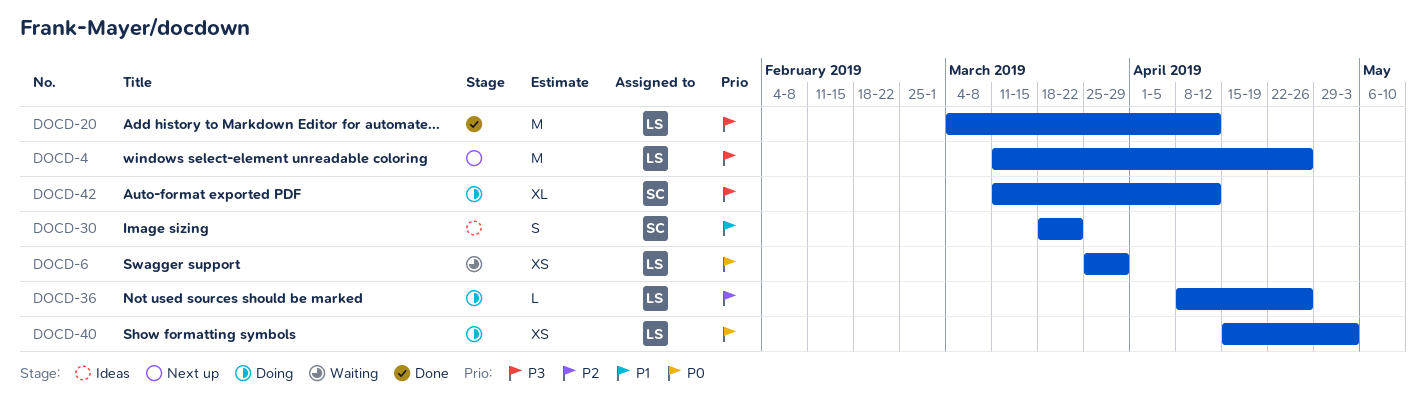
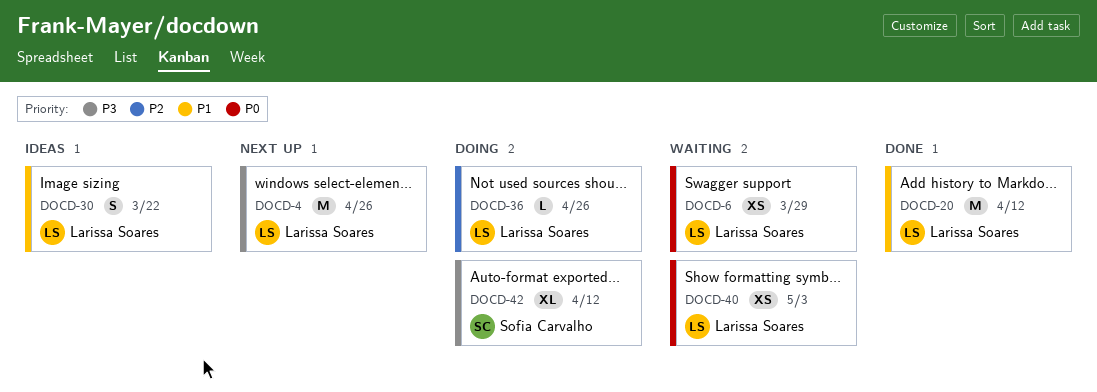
DOCD-20, priority: P3 -> P1
DOCD-30, owner: Sofia Carvalho -> Larissa Soares
DOCD-40, status: Doing -> Waiting

